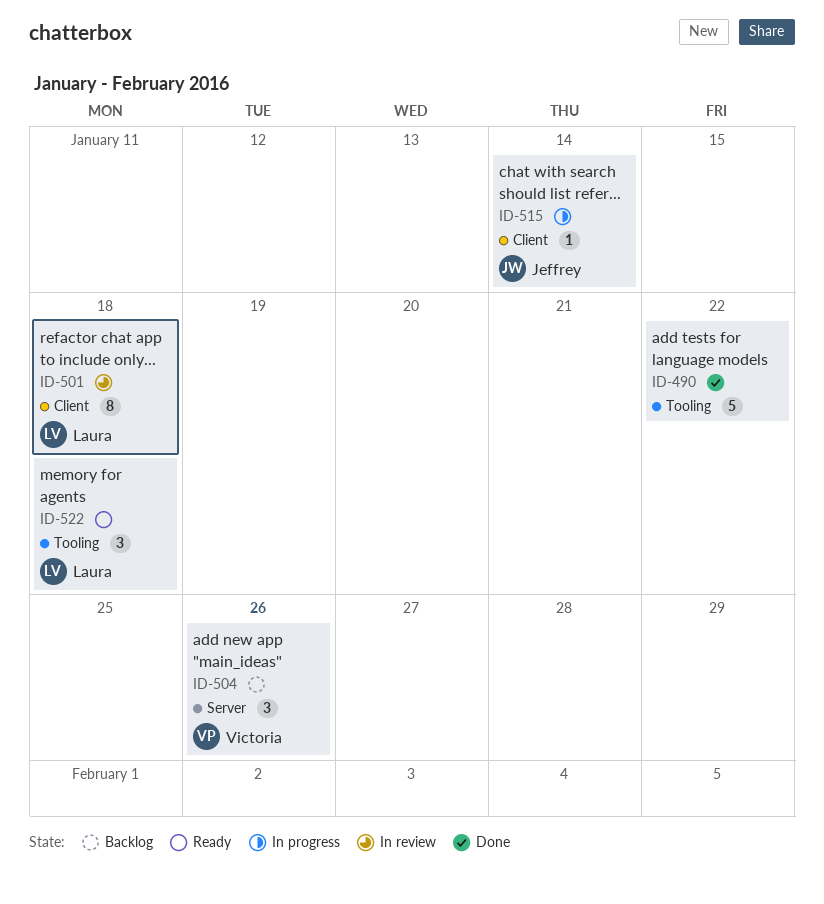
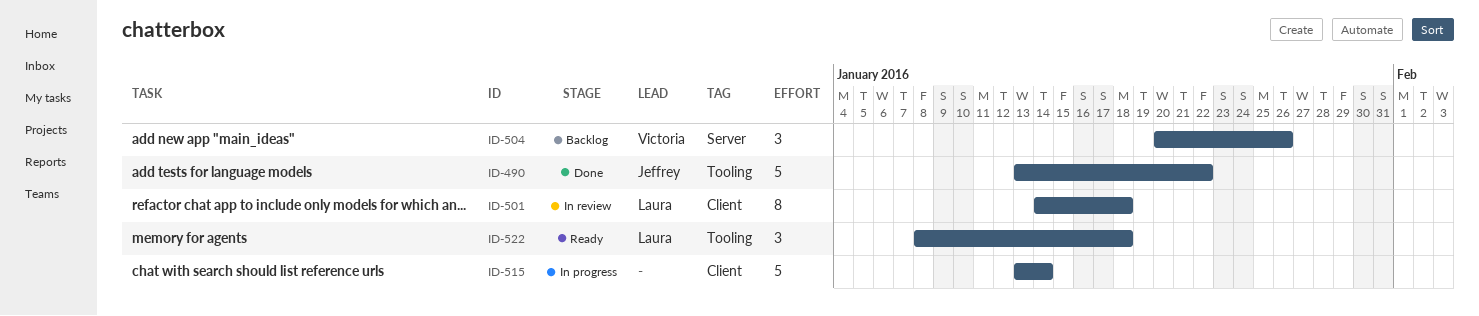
ID-490, owner: none -> Jeffrey
ID-515, owner: Jeffrey -> none
ID-515, estimate: 1 -> 5

